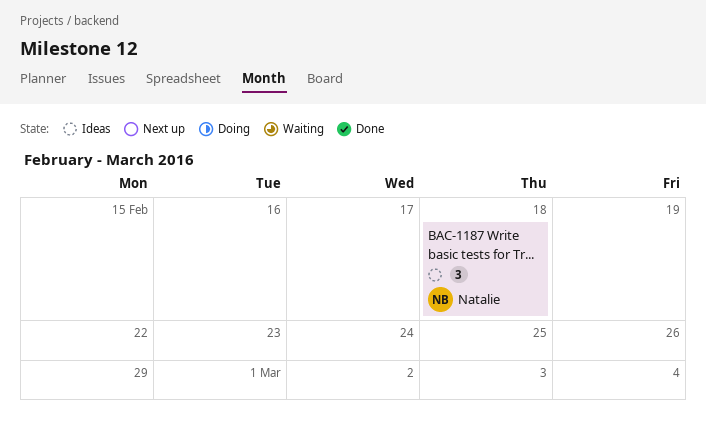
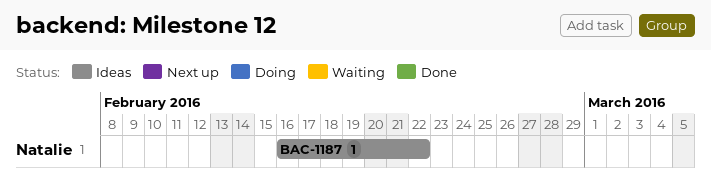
BAC-1187, estimate: 3 -> 1
BAC-1187, due: Feb 18 -> Feb 22

